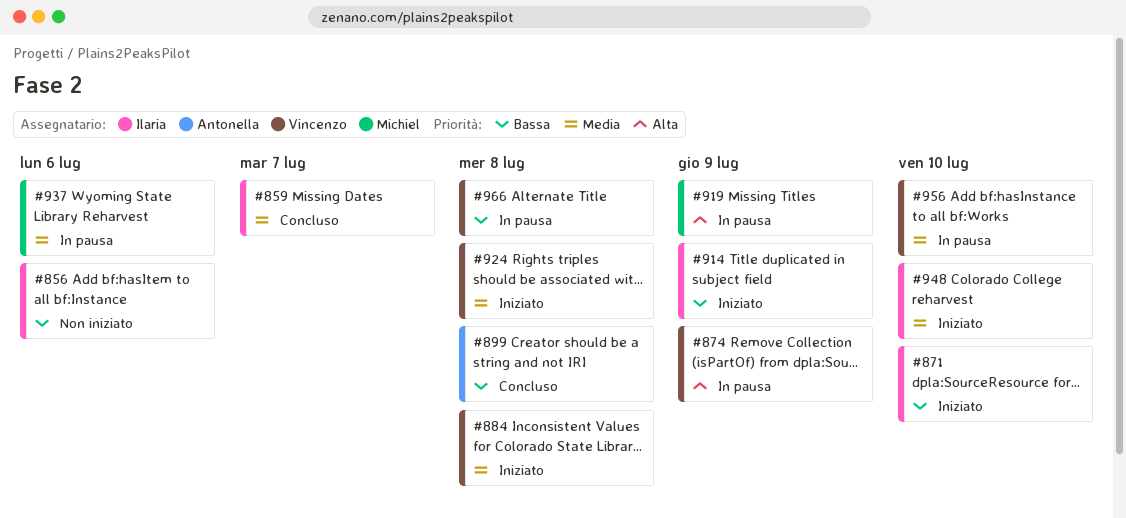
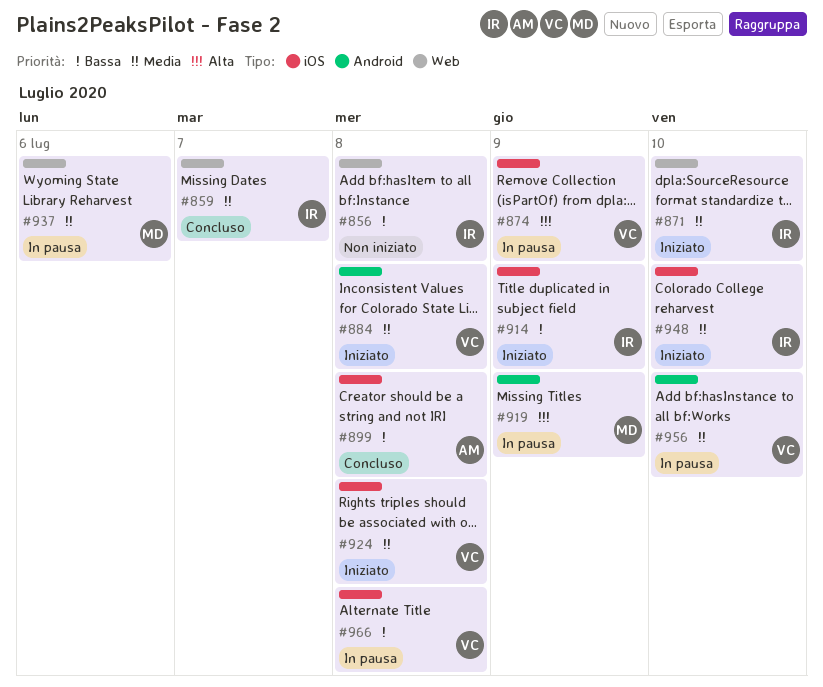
#856, due: Jul 6 -> Jul 8
#871, priority: Bassa -> Media

